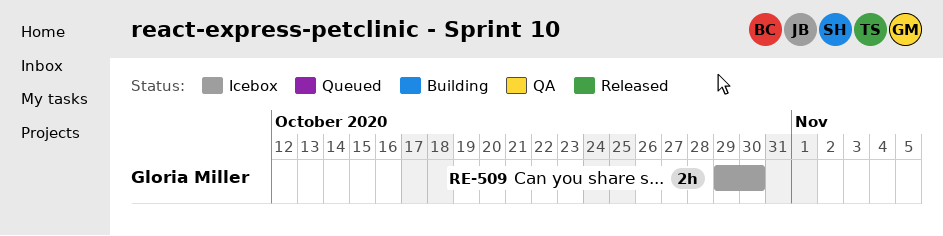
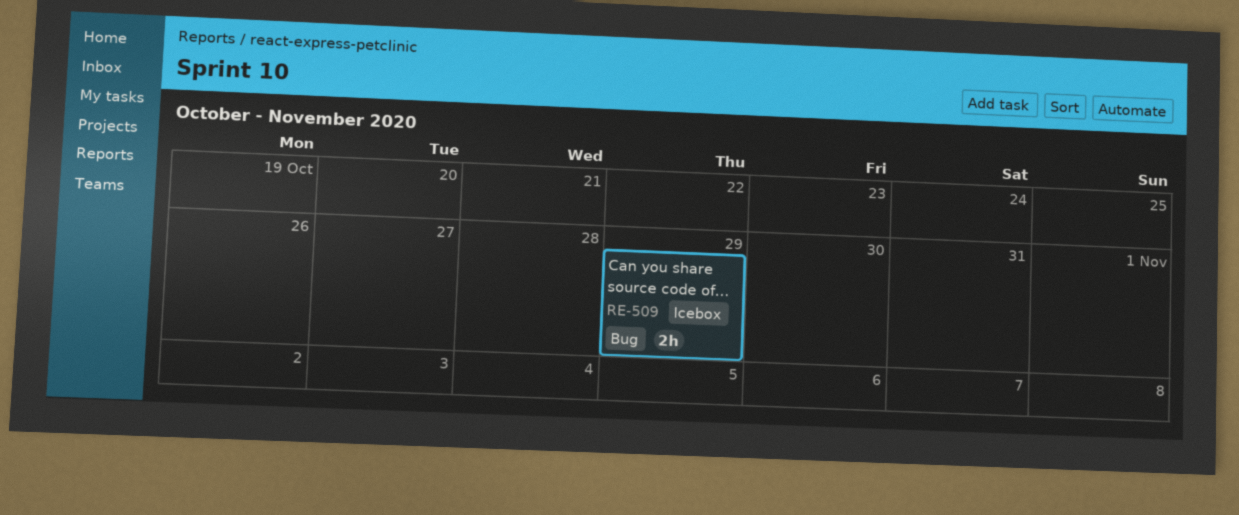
RE-509, due: Oct 30 -> Oct 29

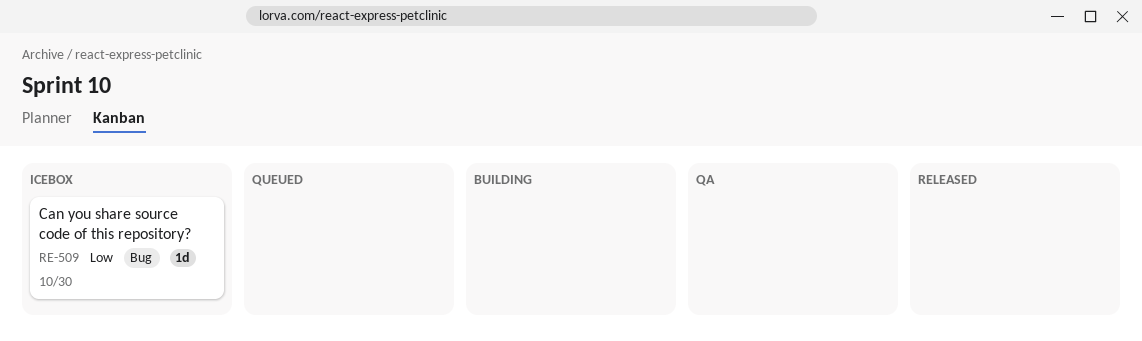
RE-509, estimate: 2h -> 1d
RE-509, due: Oct 29 -> Oct 30

